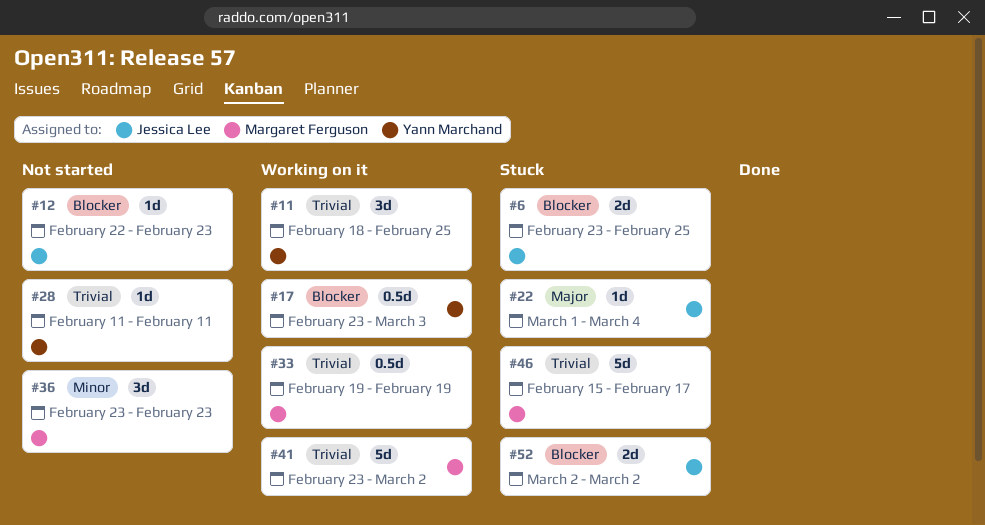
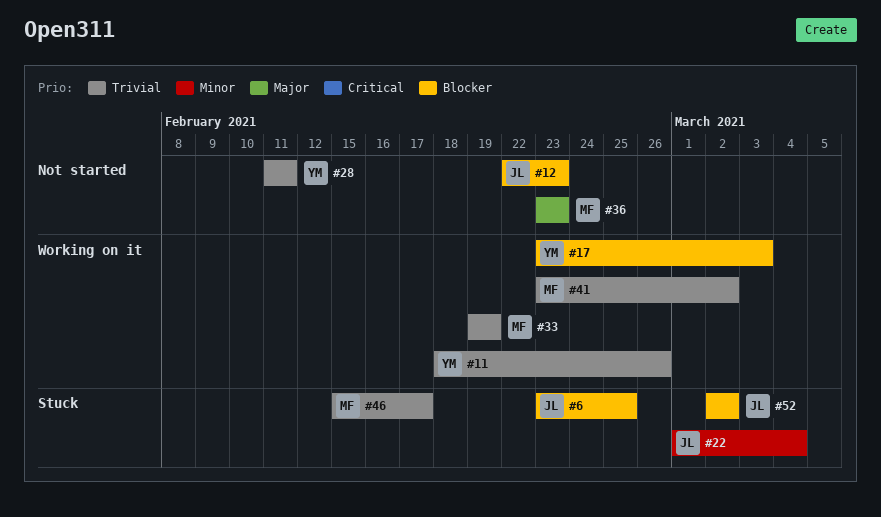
#11, due: Feb 25 -> Feb 26
#22, priority: Major -> Minor
#36, priority: Minor -> Major

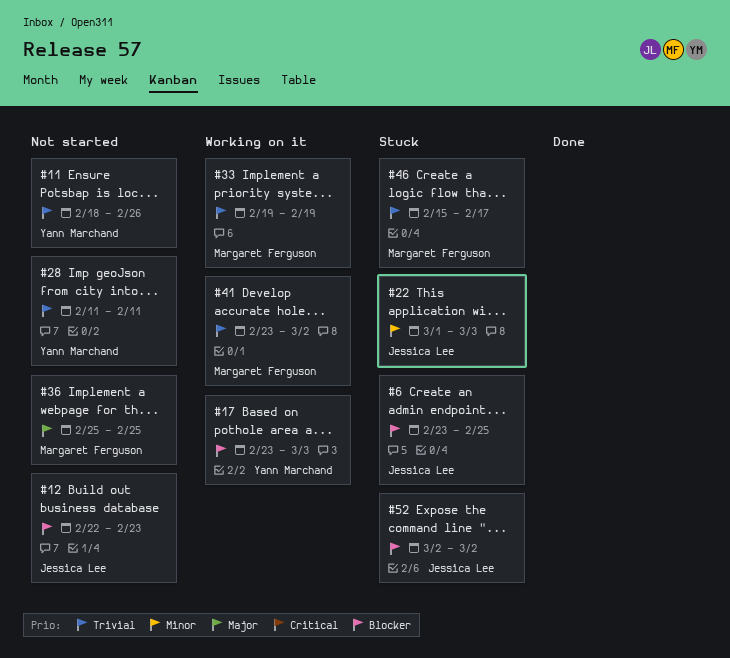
#11, status: Working on it -> Not started
#22, due: Mar 4 -> Mar 3
#36, start: Feb 23 -> Feb 25
#36, due: Feb 23 -> Feb 25

